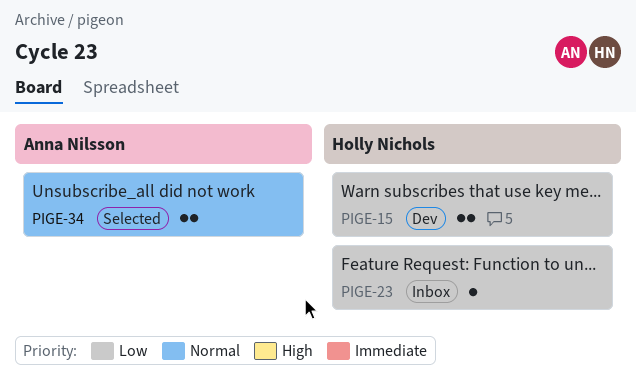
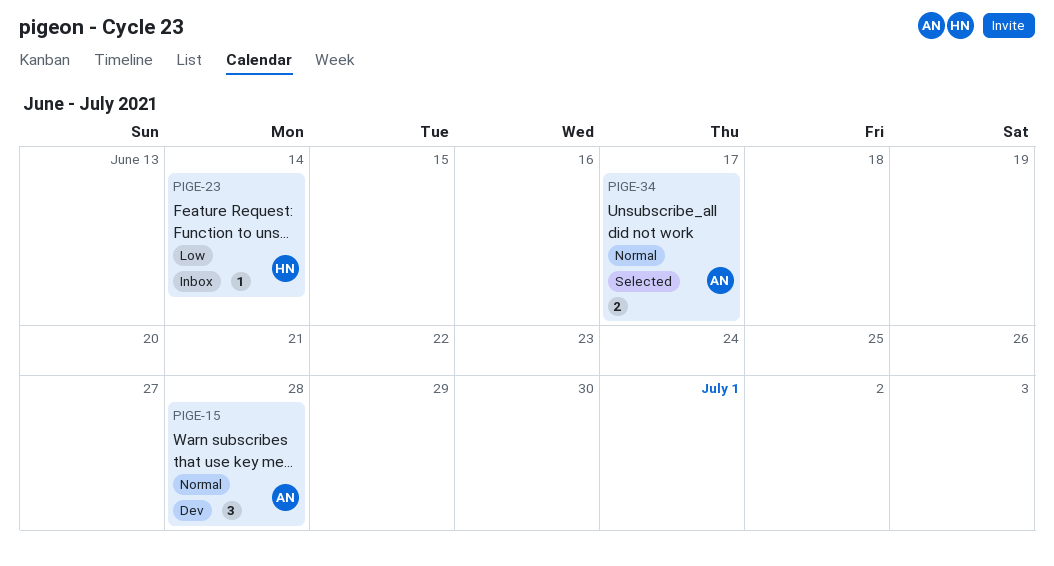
PIGE-15, owner: Holly Nichols -> Anna Nilsson
PIGE-15, priority: Low -> Normal
PIGE-15, estimate: 2 -> 3

